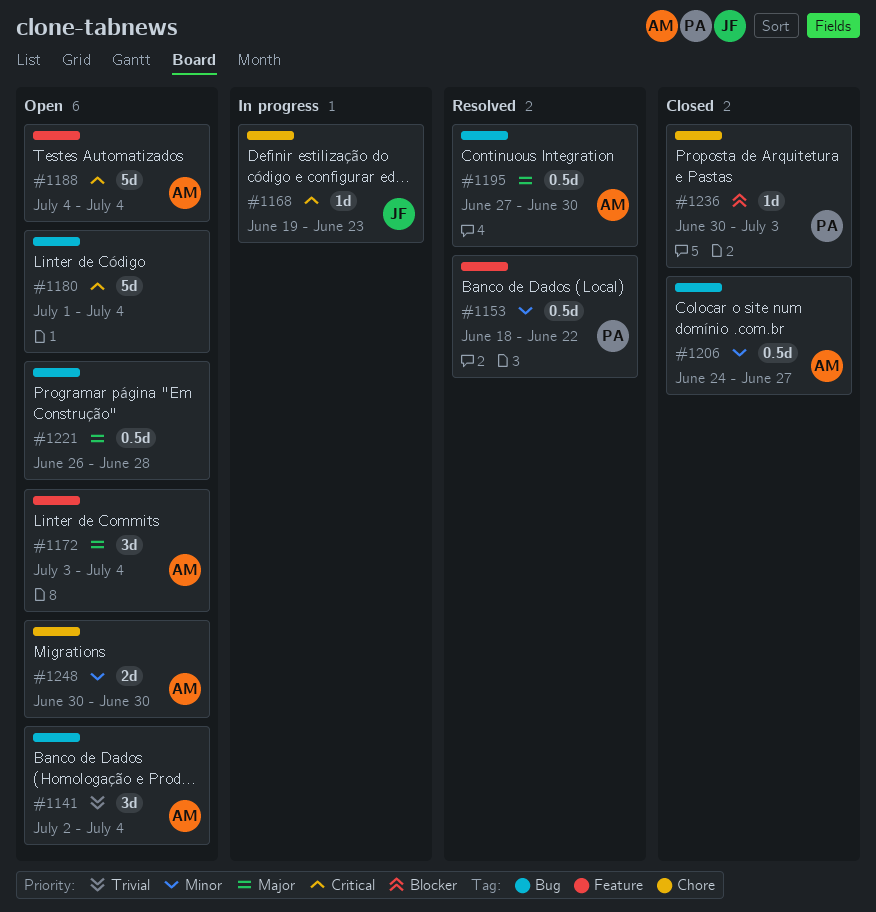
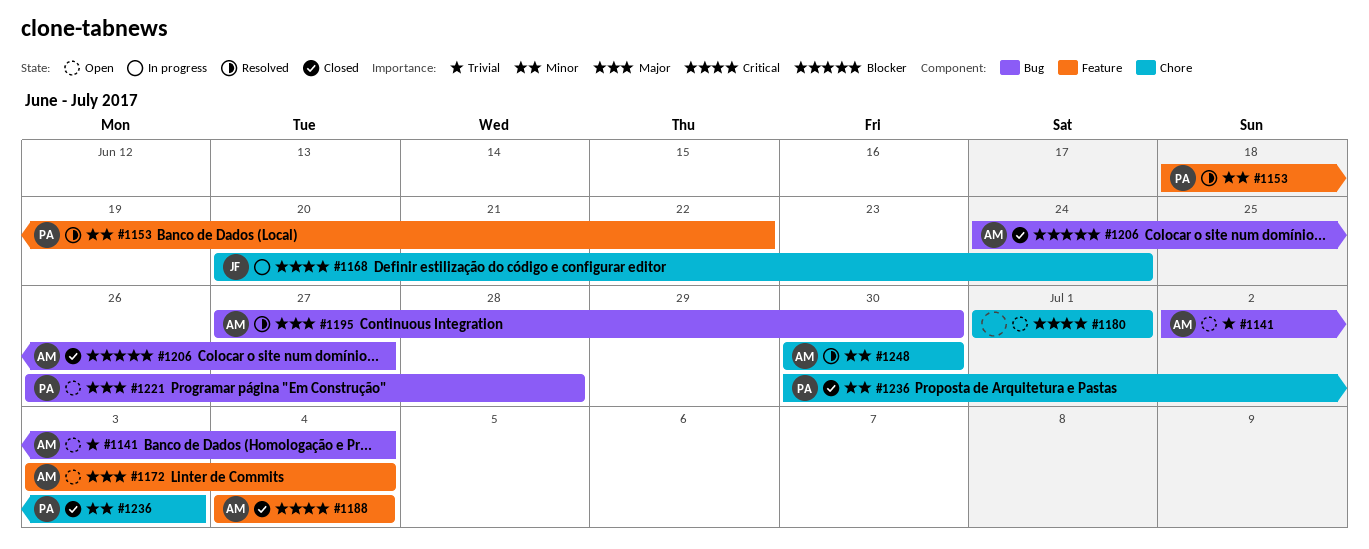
#1168, start: Jun 19 -> Jun 20
#1168, due: Jun 23 -> Jun 24
#1180, label: Bug -> Chore
#1180, due: Jul 4 -> Jul 1
#1188, status: Open -> Closed
#1206, priority: Minor -> Blocker
#1221, owner: none -> PA
#1236, priority: Blocker -> Minor
#1248, status: Open -> Resolved

